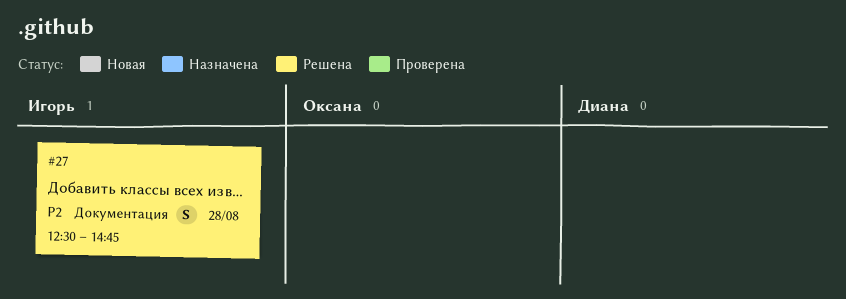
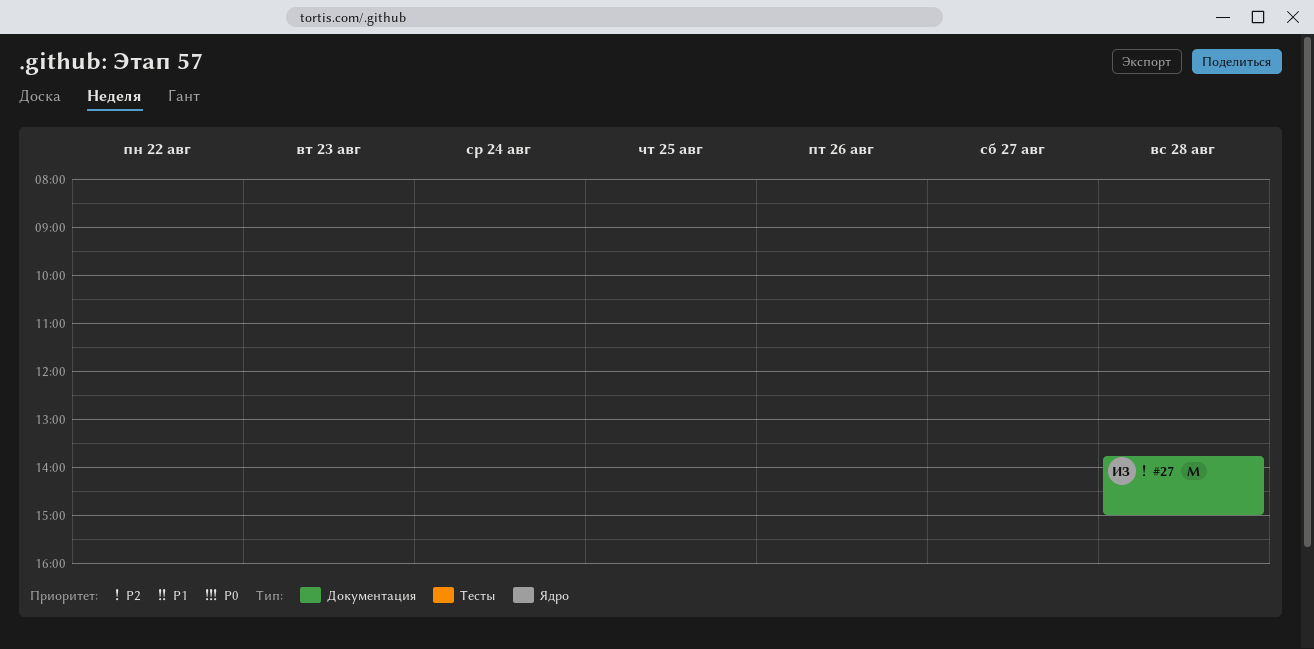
#27, estimate: S -> M
#27, begins: 12:30 -> 13:45
#27, ends: 14:45 -> 15:00

